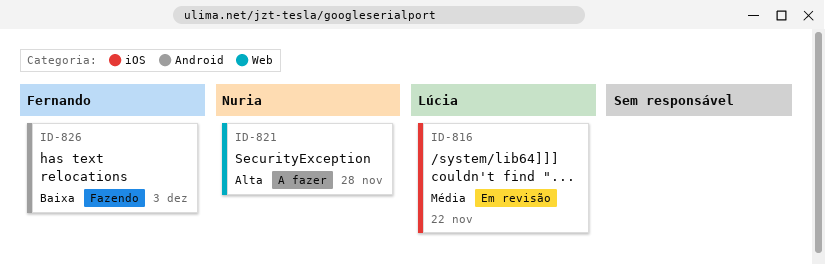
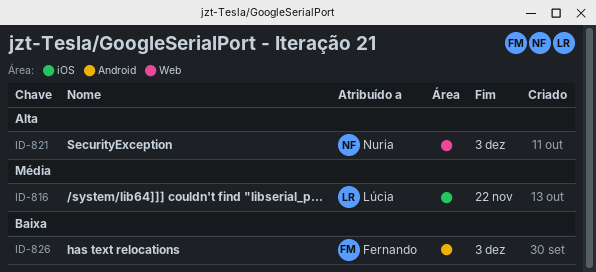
ID-821, due: Nov 28 -> Dec 3

